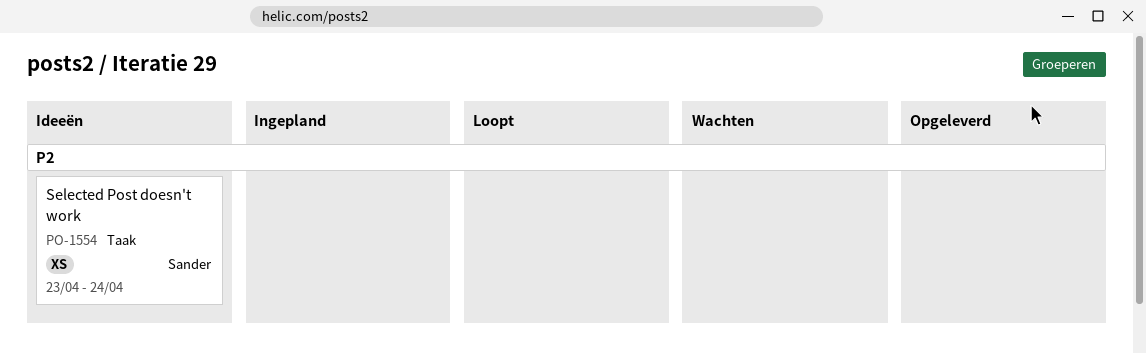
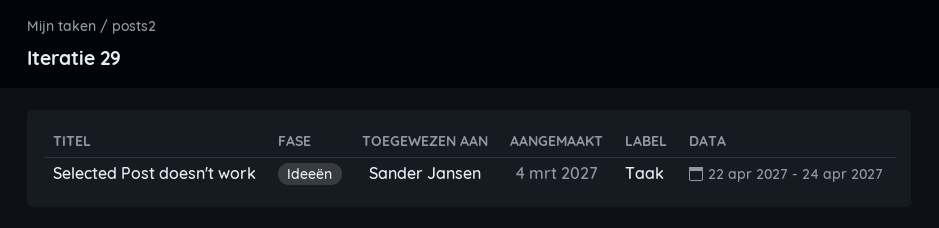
Selected Post doesn't work, start: Apr 23 -> Apr 22

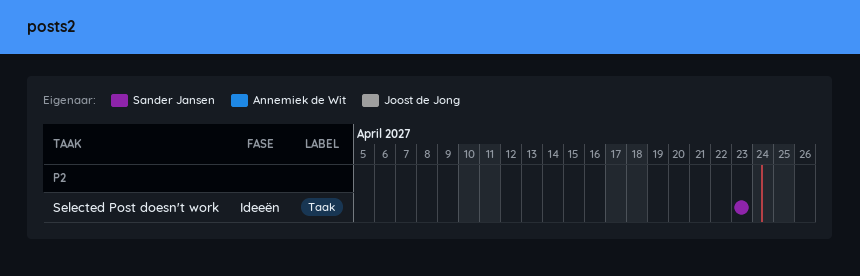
Selected Post doesn't work, start: Apr 22 -> Apr 23
Selected Post doesn't work, due: Apr 24 -> Apr 23

